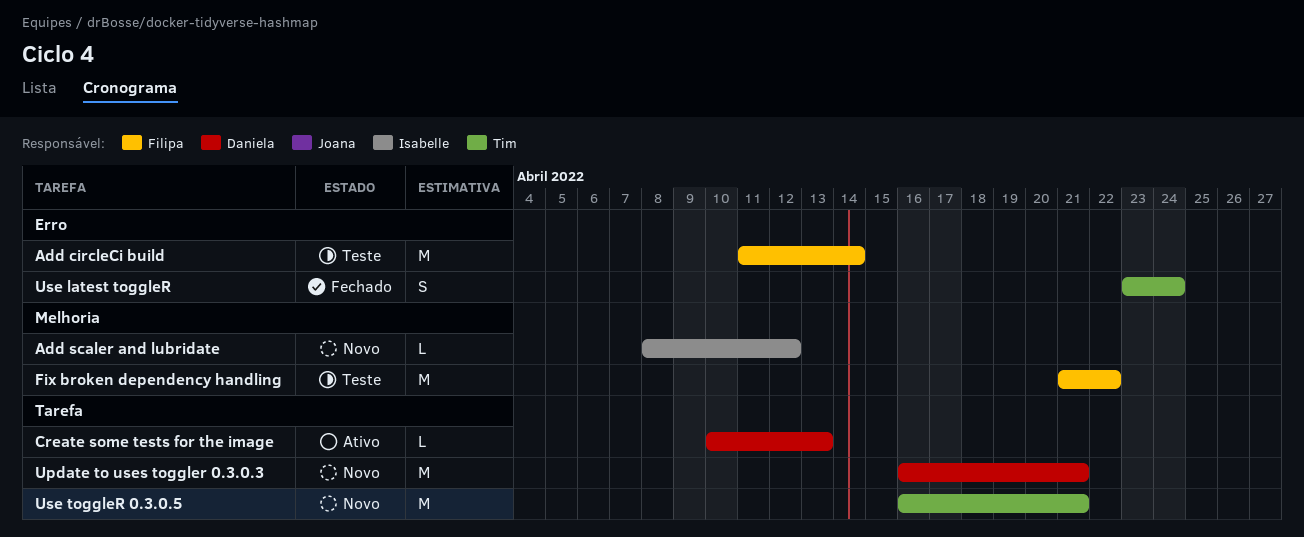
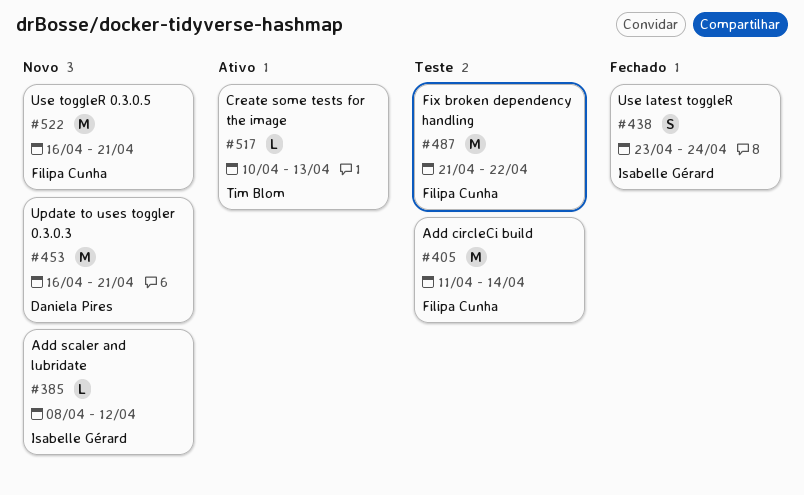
Create some tests for the image, owner: Daniela Pires -> Tim Blom
Use latest toggleR, owner: Tim Blom -> Isabelle Gérard
Use toggleR 0.3.0.5, owner: Tim Blom -> Filipa Cunha

